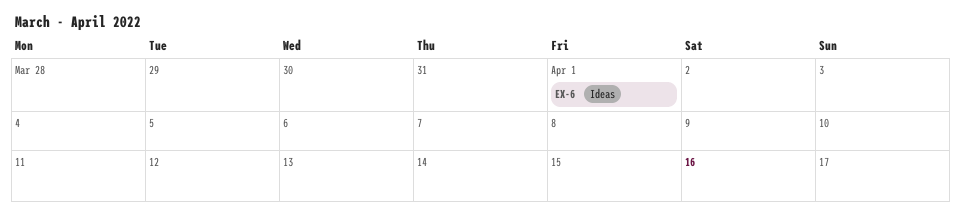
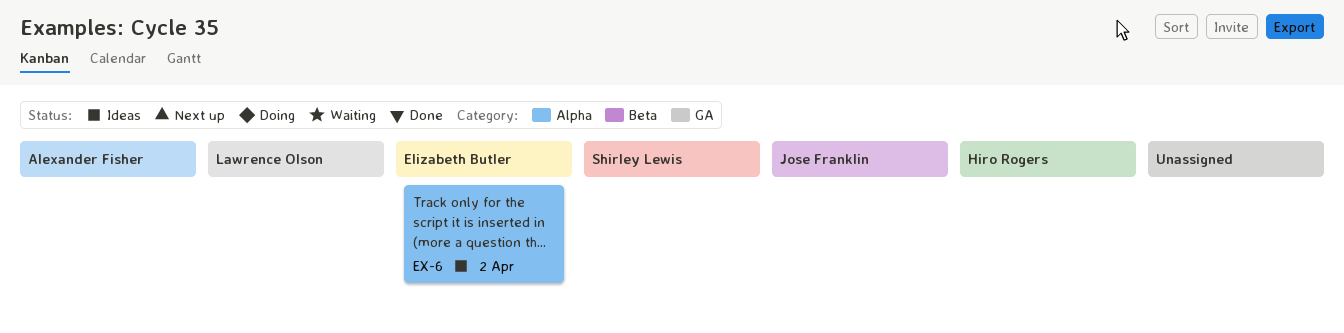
EX-6, due: Apr 1 -> Apr 2

